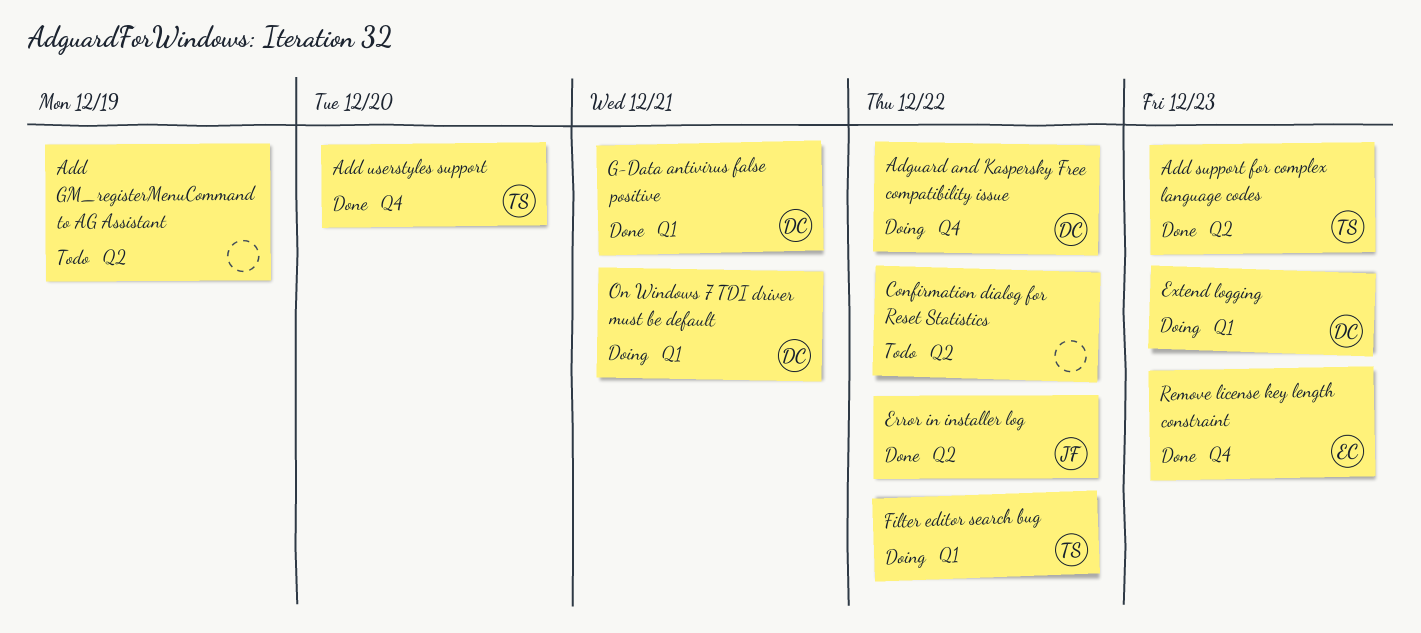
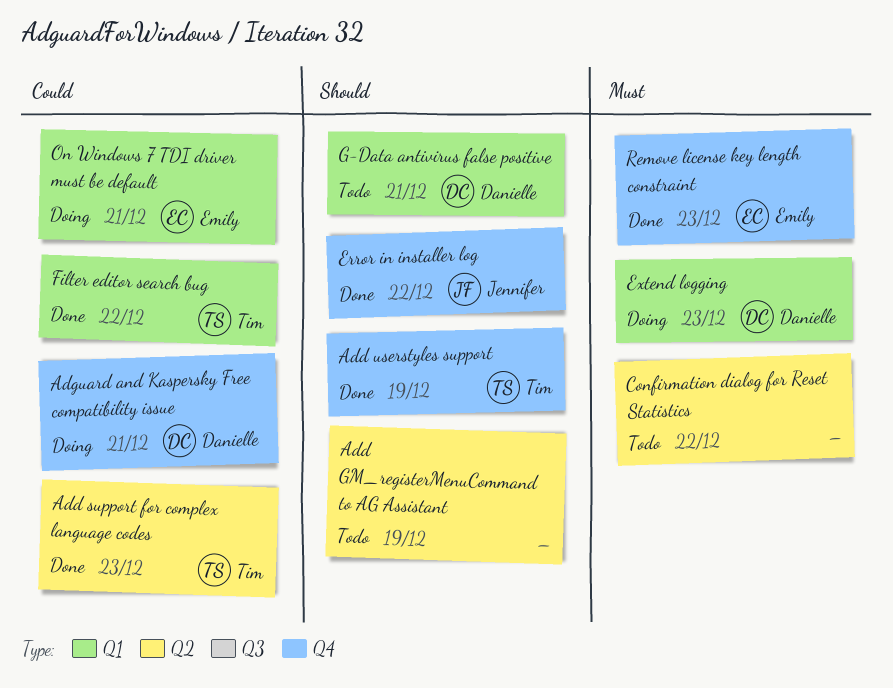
Add userstyles support, due: Dec 20 -> Dec 19
Adguard and Kaspersky Free compatibility issue, due: Dec 22 -> Dec 21
Error in installer log, label: Q2 -> Q4
Filter editor search bug, status: Doing -> Done
G-Data antivirus false positive, status: Done -> Todo
On Windows 7 TDI driver must be default, owner: Danielle -> Emily

